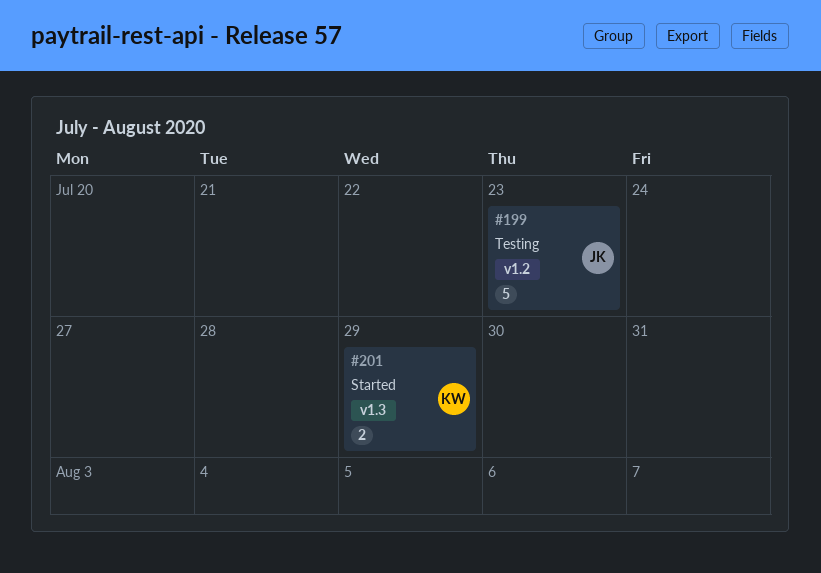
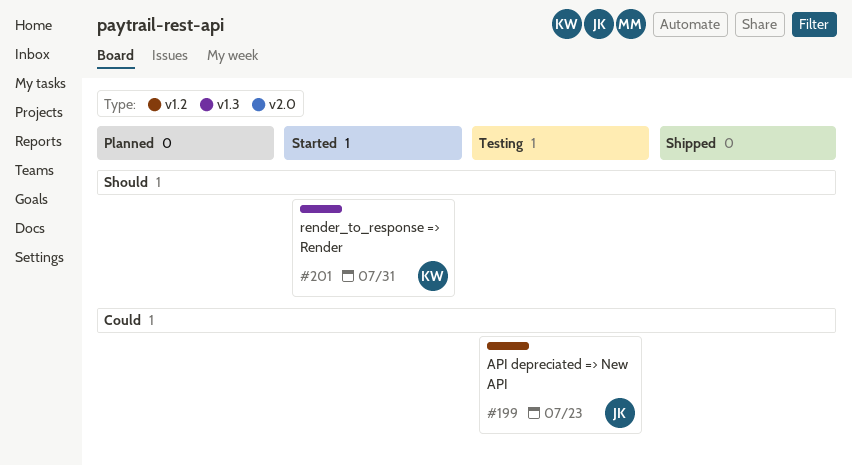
#201, due: Jul 29 -> Jul 31

